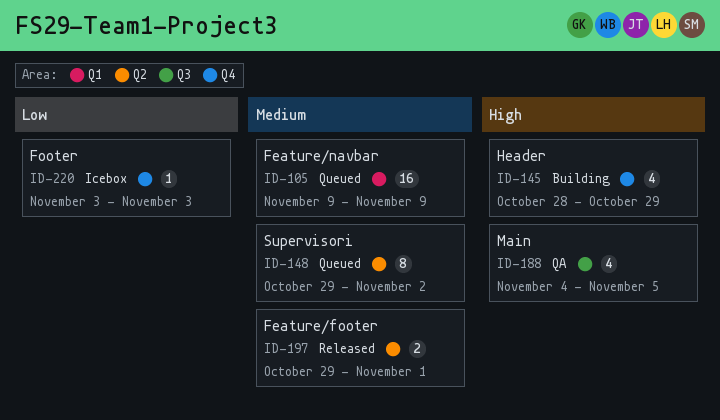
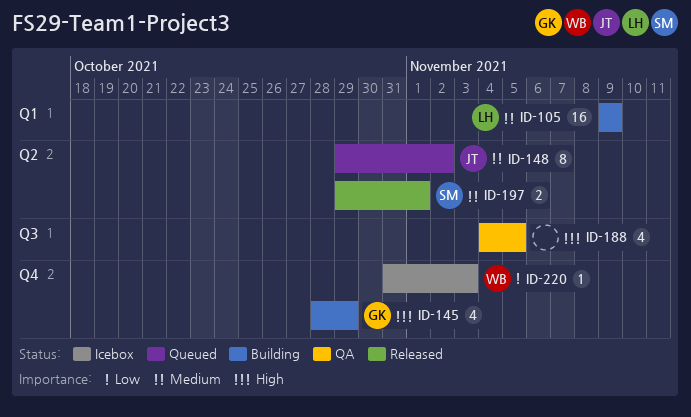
ID-105, status: Queued -> Building
ID-220, start: Nov 3 -> Oct 31

